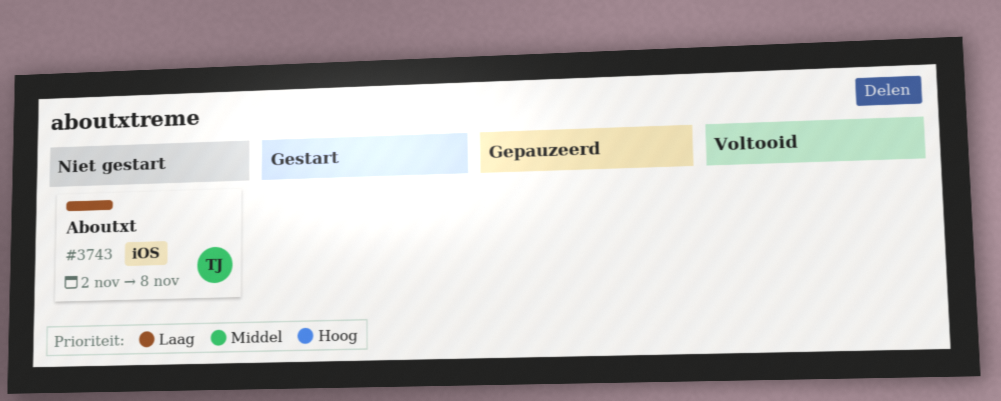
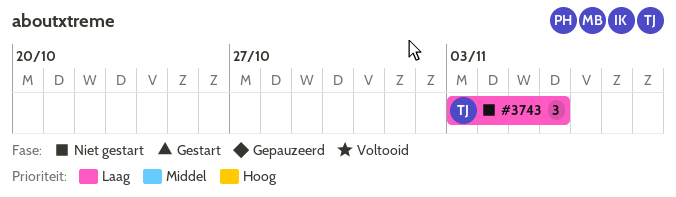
#3743, start: Nov 2 -> Nov 3
#3743, due: Nov 8 -> Nov 6

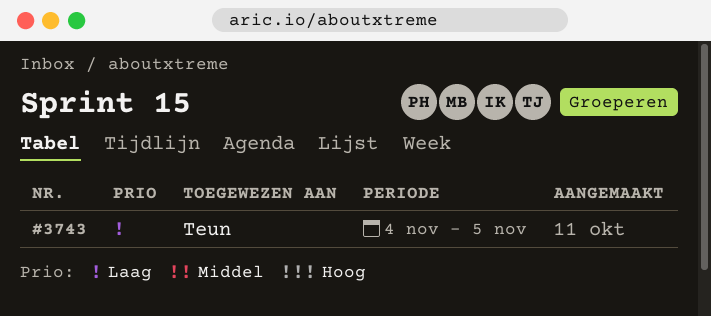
#3743, start: Nov 3 -> Nov 4
#3743, due: Nov 6 -> Nov 5

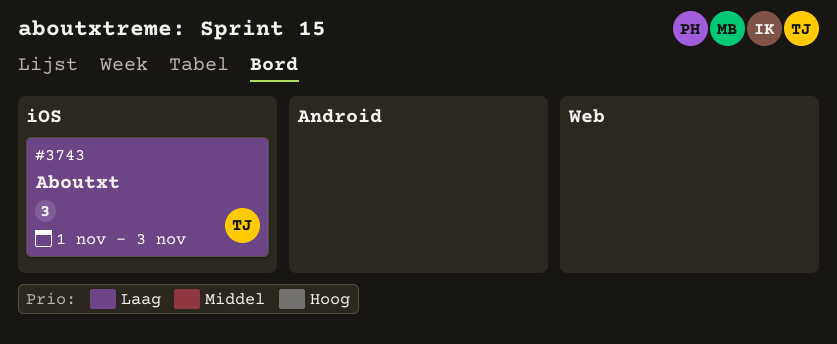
#3743, start: Nov 4 -> Nov 1
#3743, due: Nov 5 -> Nov 3

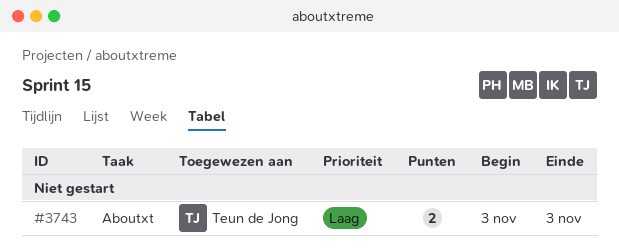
#3743, estimate: 3 -> 2
#3743, start: Nov 1 -> Nov 3

